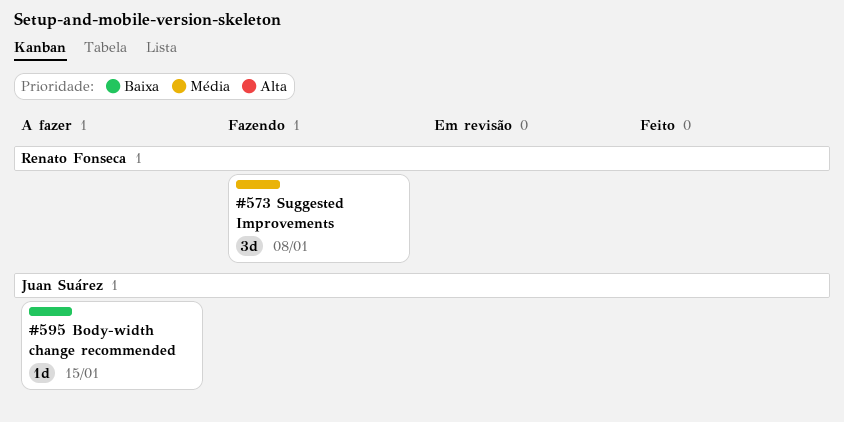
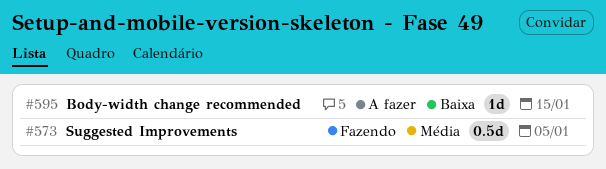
#573, estimate: 3d -> 0.5d
#573, due: Jan 8 -> Jan 5

